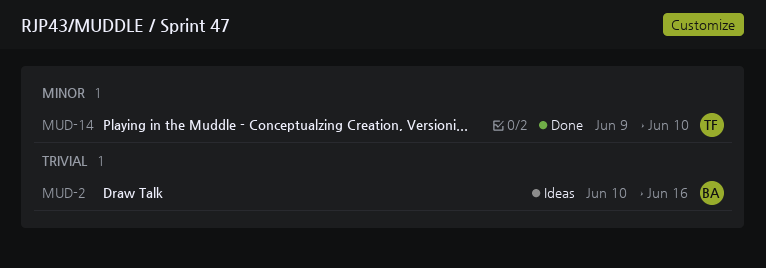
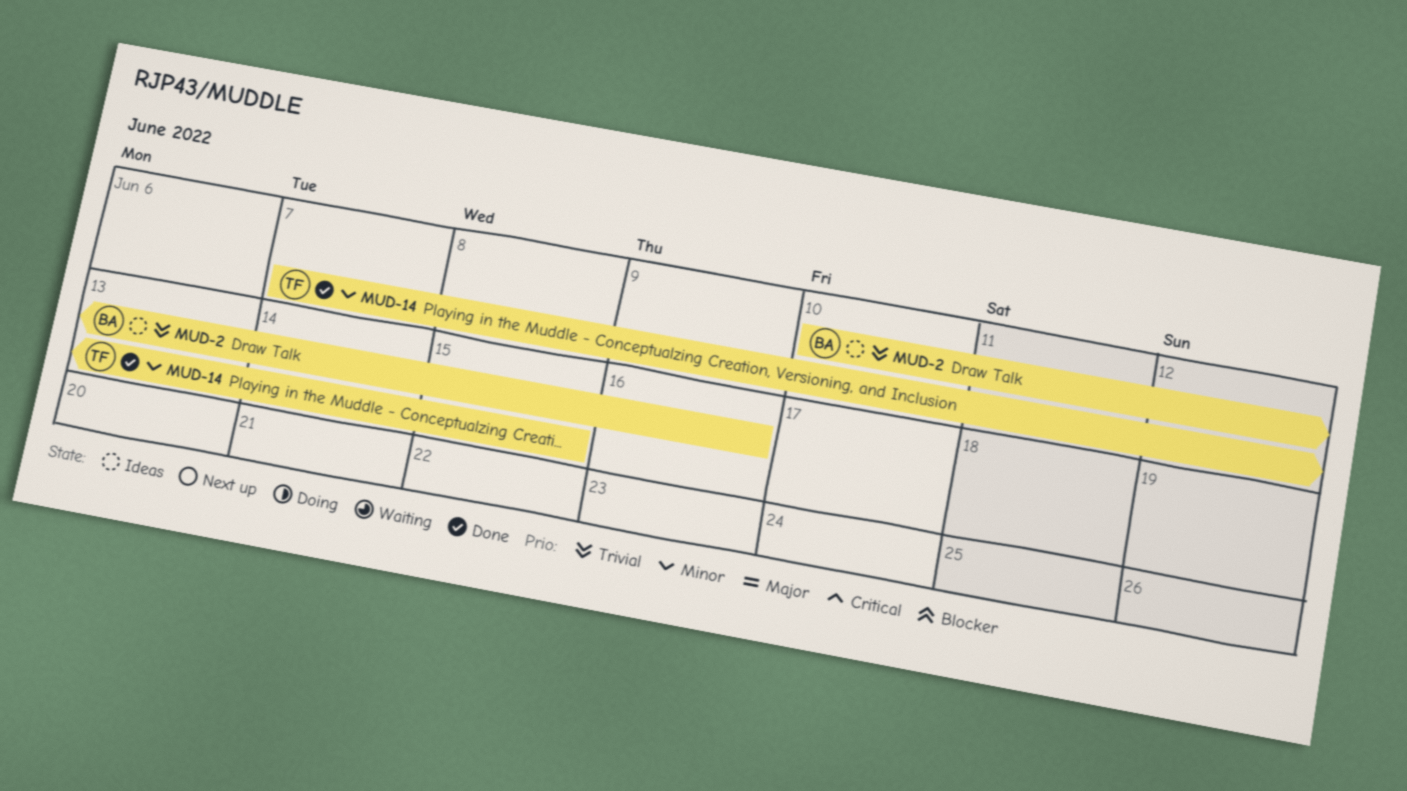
MUD-14, start: Jun 9 -> Jun 7
MUD-14, due: Jun 10 -> Jun 15

